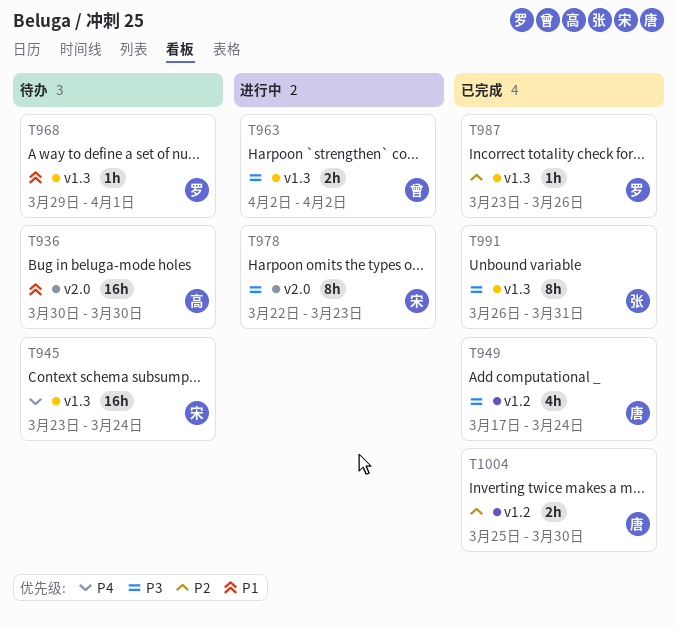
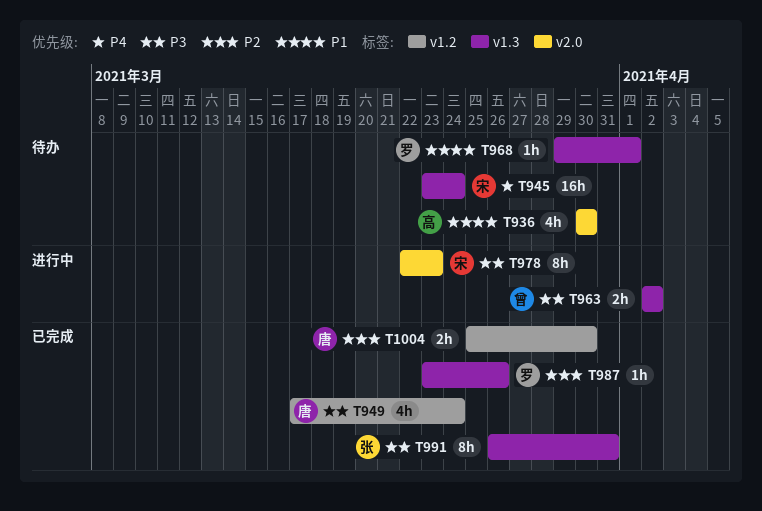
T936, estimate: 16h -> 4h

